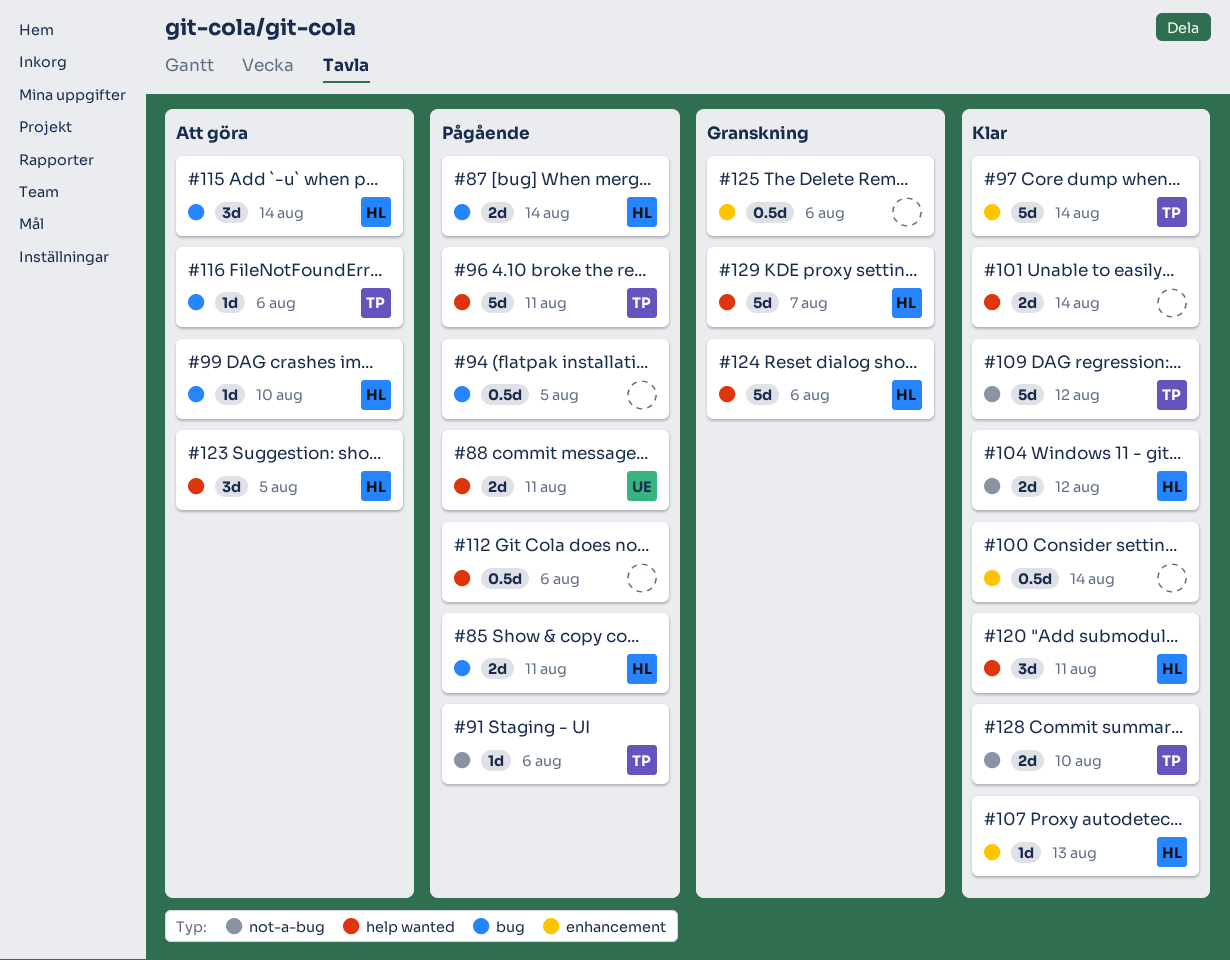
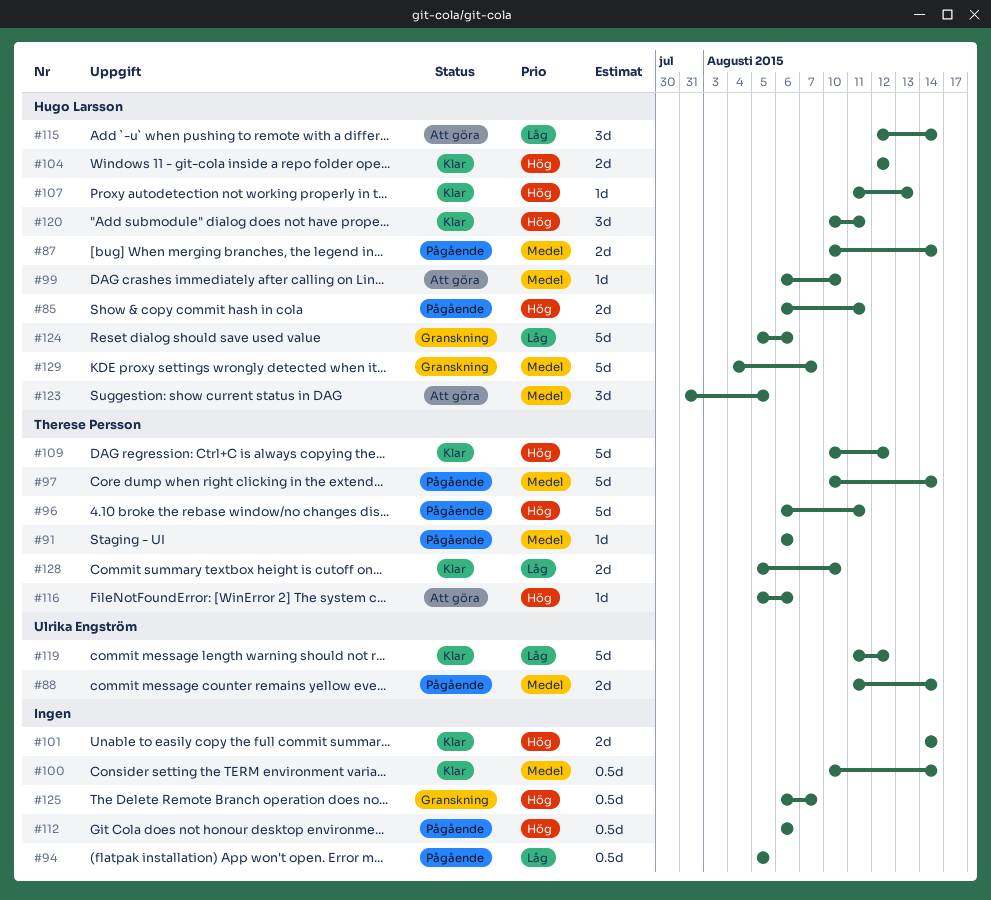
#88, due: Aug 11 -> Aug 14
#97, status: Klar -> Pågående
#119: none -> present
#125, due: Aug 6 -> Aug 7

